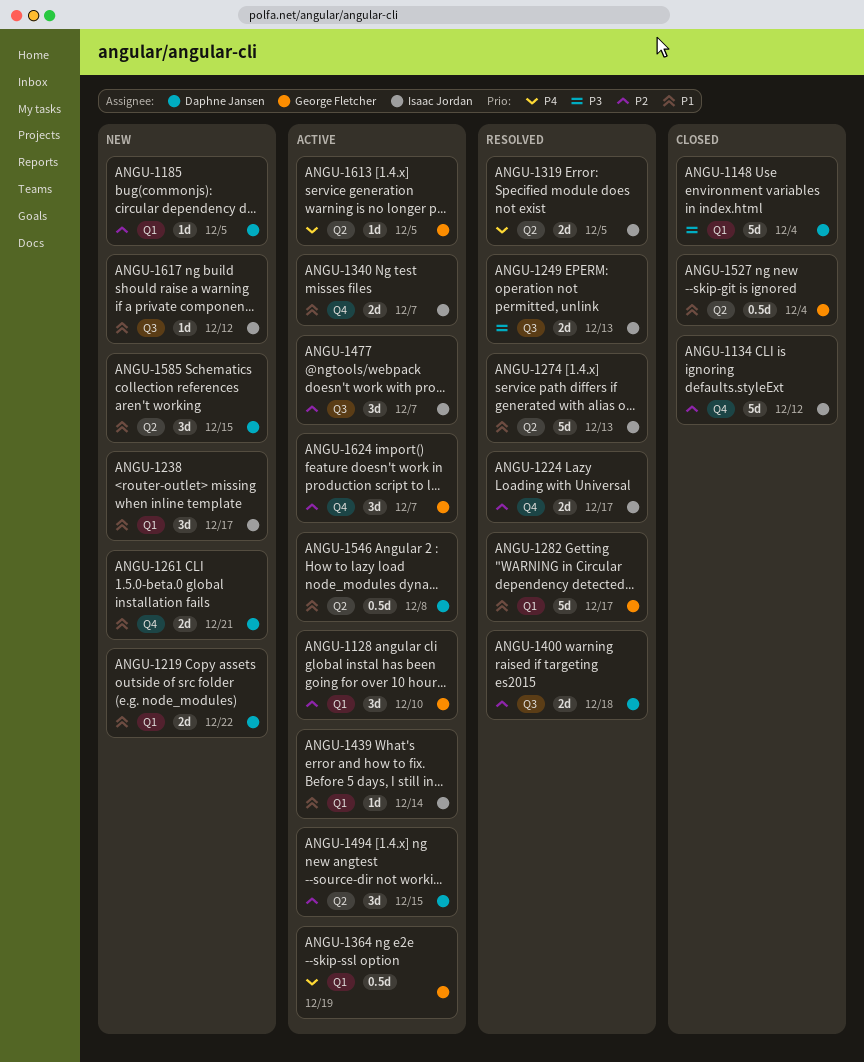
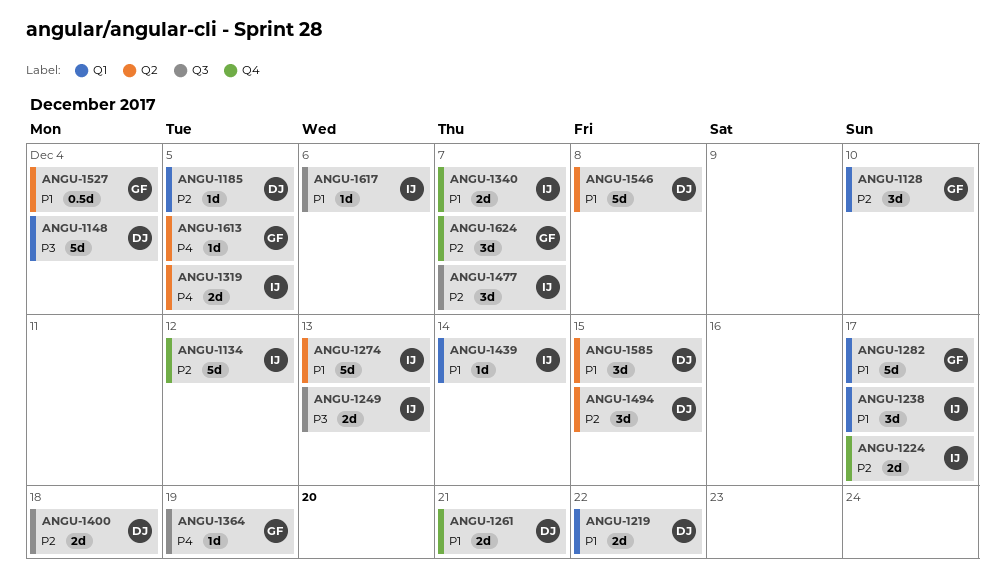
ANGU-1364, label: Q1 -> Q3
ANGU-1364, estimate: 0.5d -> 1d
ANGU-1546, estimate: 0.5d -> 5d
ANGU-1617, due: Dec 12 -> Dec 6

